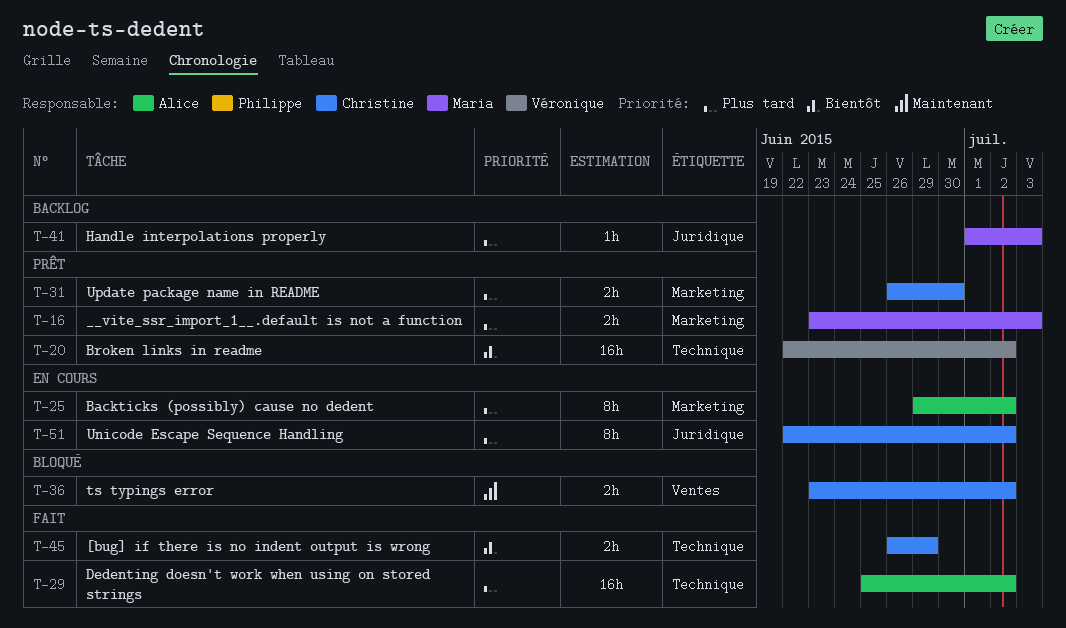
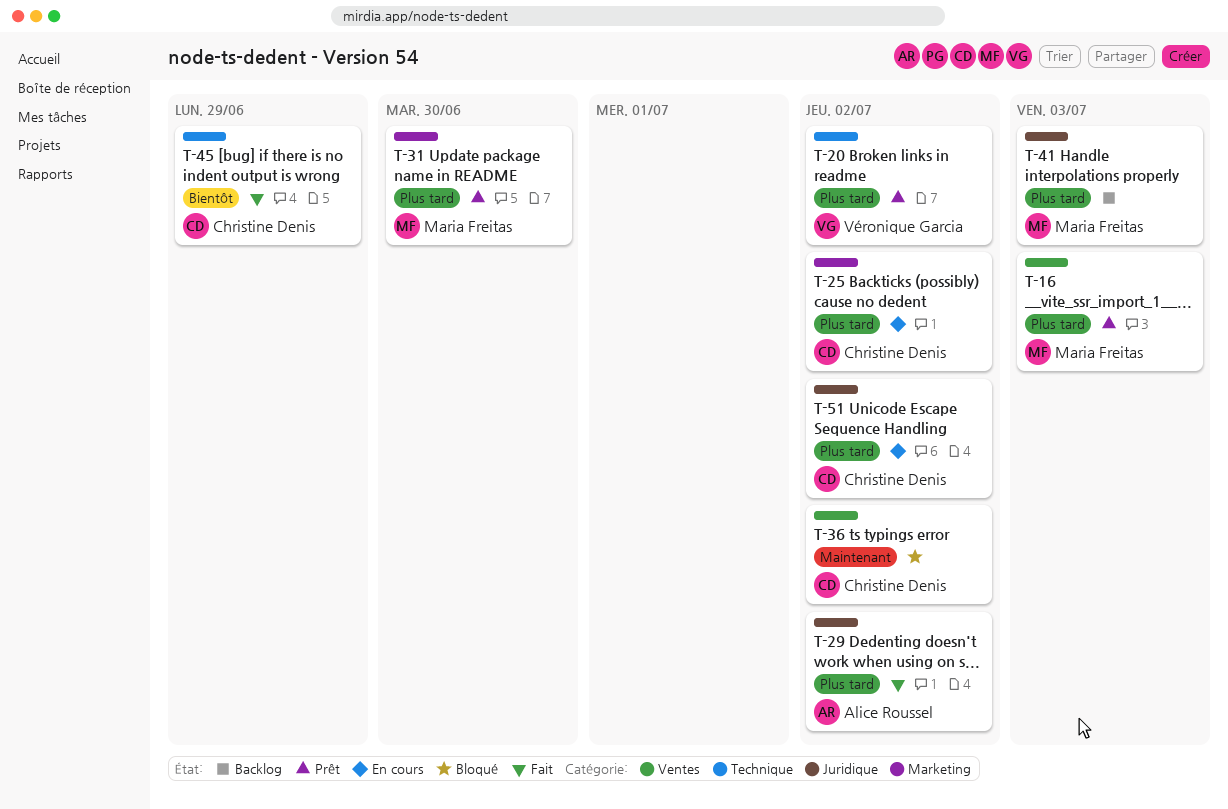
T-16, label: Marketing -> Ventes
T-20, priority: Bientôt -> Plus tard
T-25, owner: Alice Roussel -> Christine Denis
T-29, label: Technique -> Juridique
T-31, owner: Christine Denis -> Maria Freitas

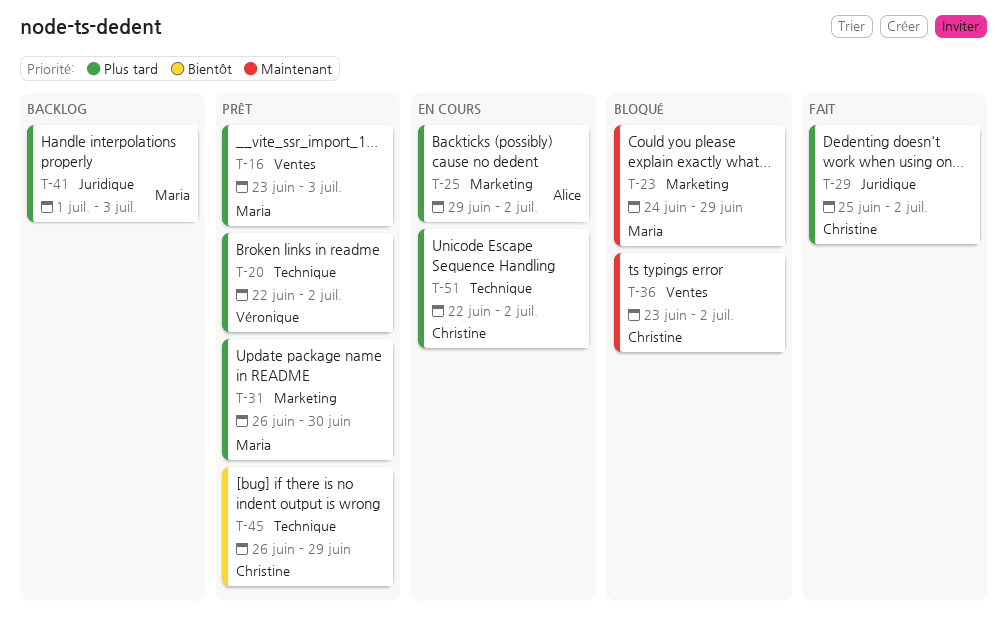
T-23: none -> present
T-25, owner: Christine Denis -> Alice Roussel
T-29, owner: Alice Roussel -> Christine Denis
T-45, status: Fait -> Prêt
T-51, label: Juridique -> Technique

